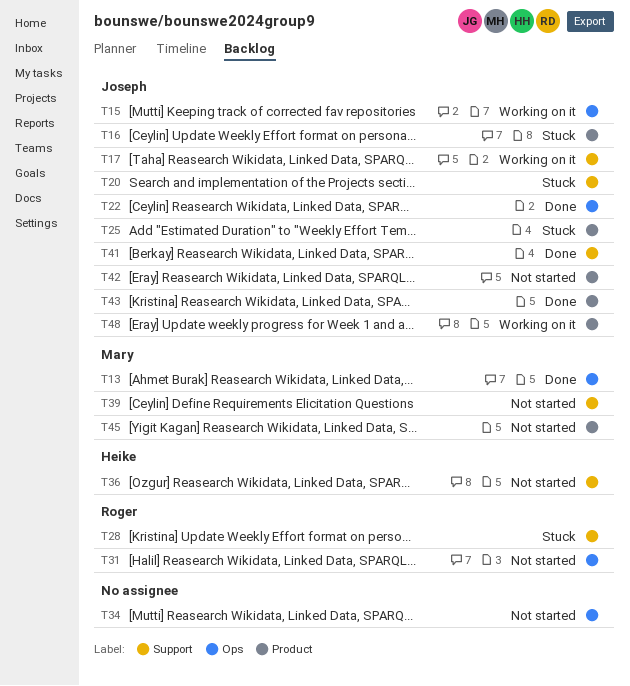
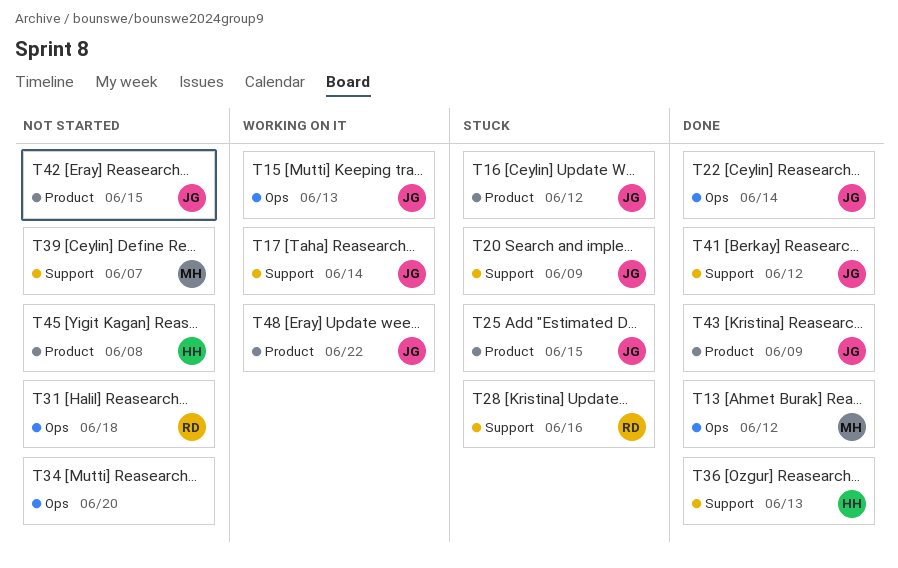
T36, status: Not started -> Done
T45, owner: Mary -> Heike

